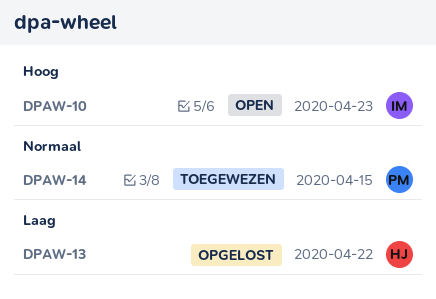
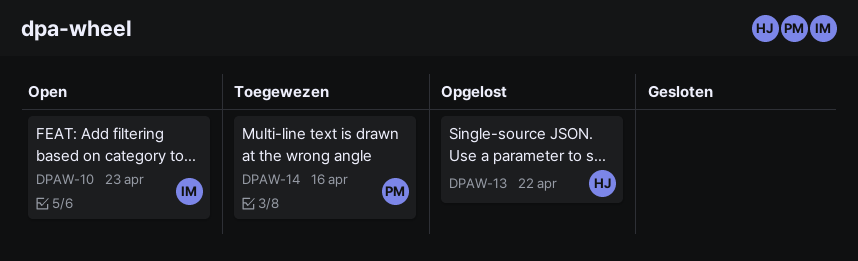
DPAW-14, due: Apr 15 -> Apr 16

